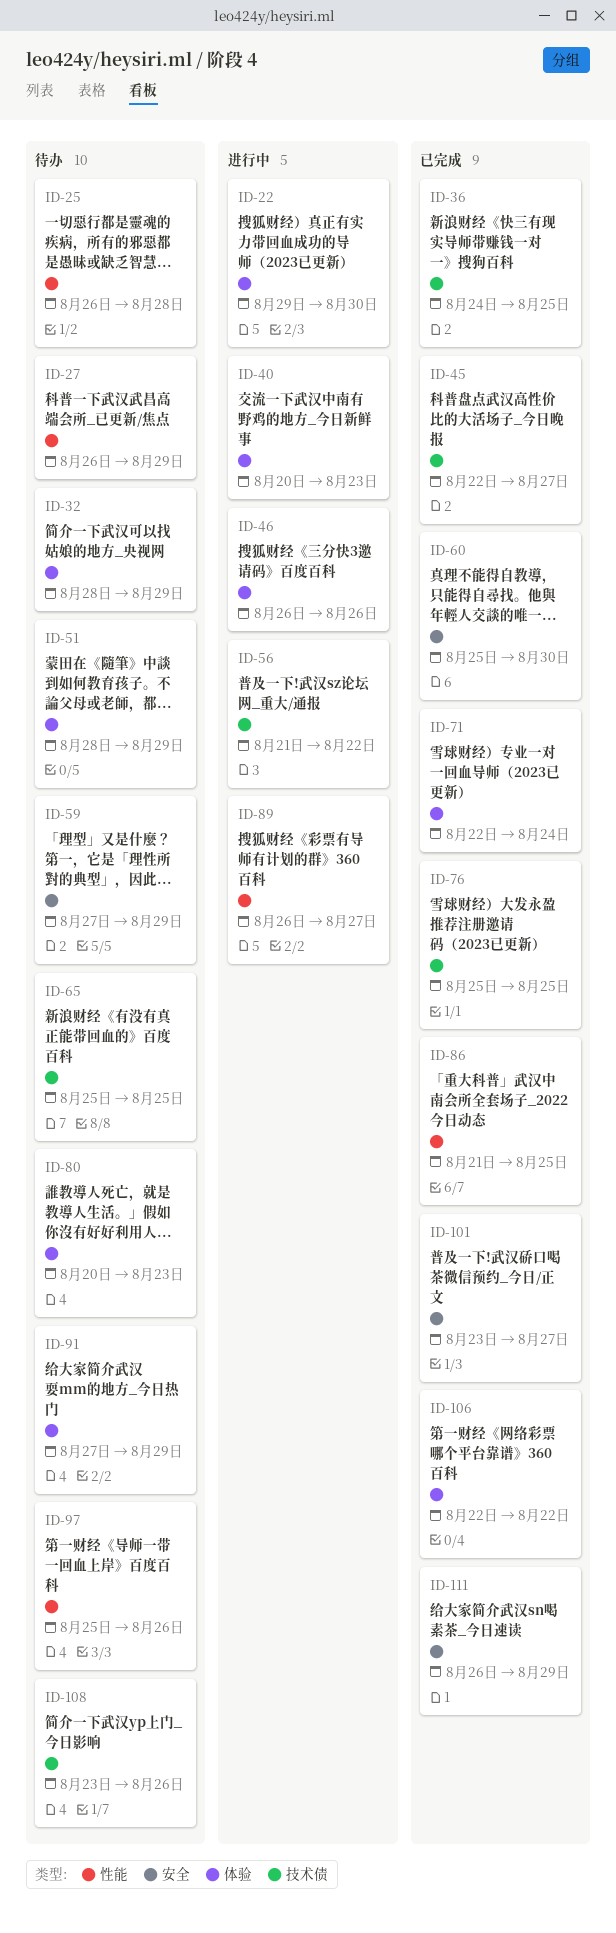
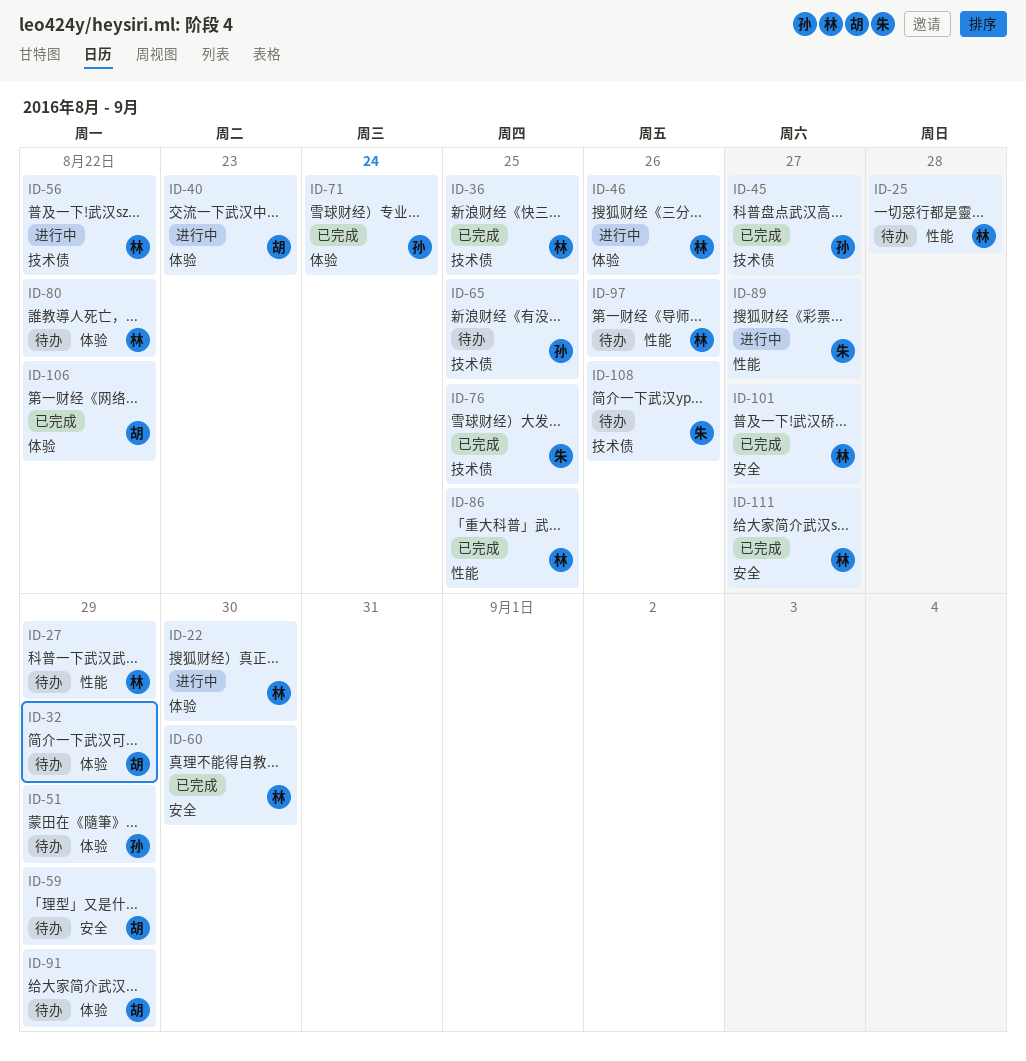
ID-80, due: Aug 23 -> Aug 22
ID-111, due: Aug 29 -> Aug 27

